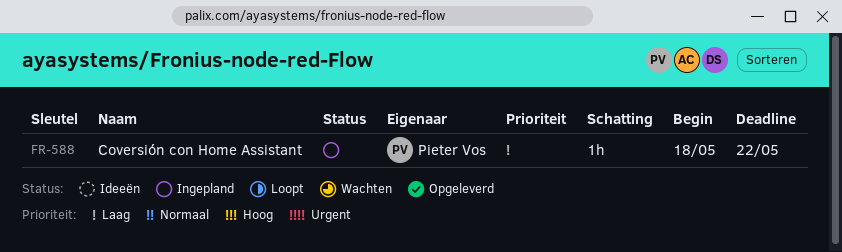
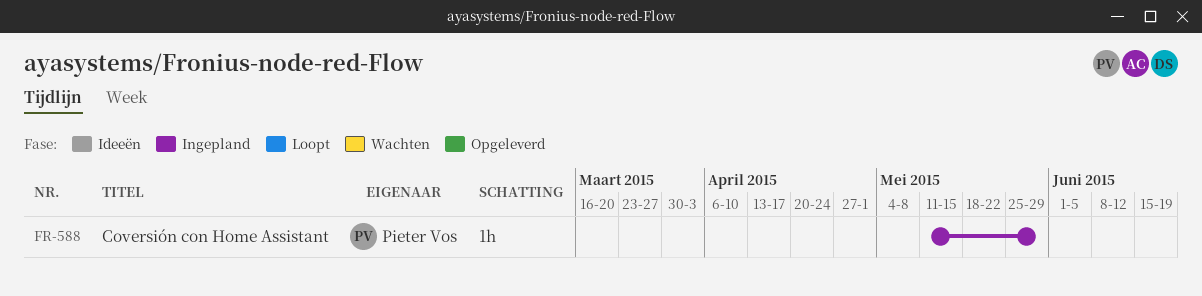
FR-588, start: May 18 -> May 11
FR-588, due: May 22 -> May 29

